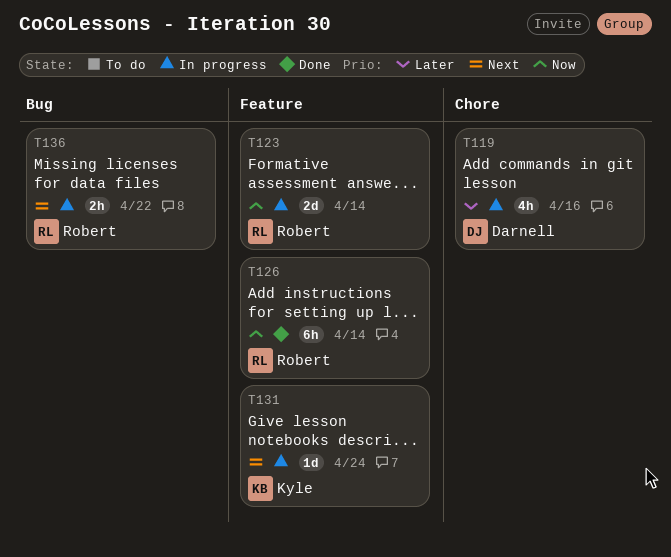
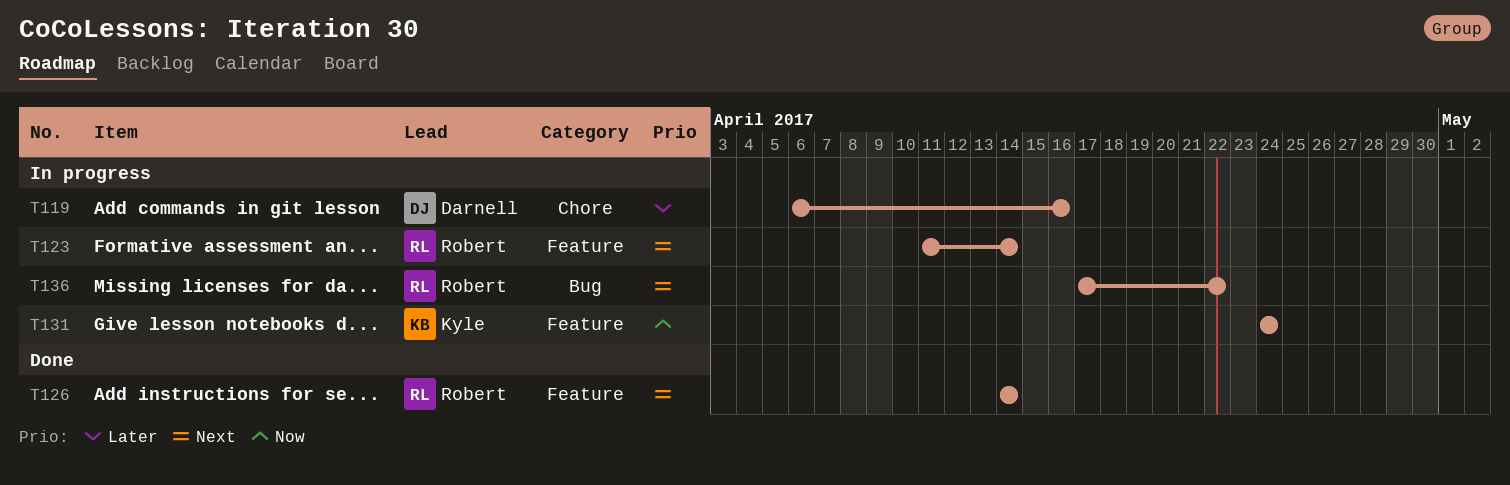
T123, priority: Now -> Next
T126, priority: Now -> Next
T131, priority: Next -> Now

